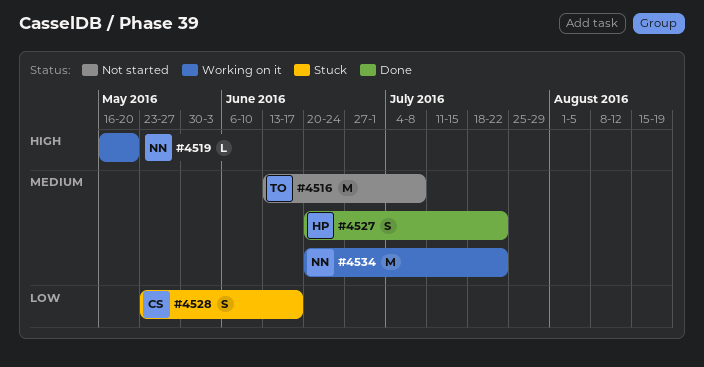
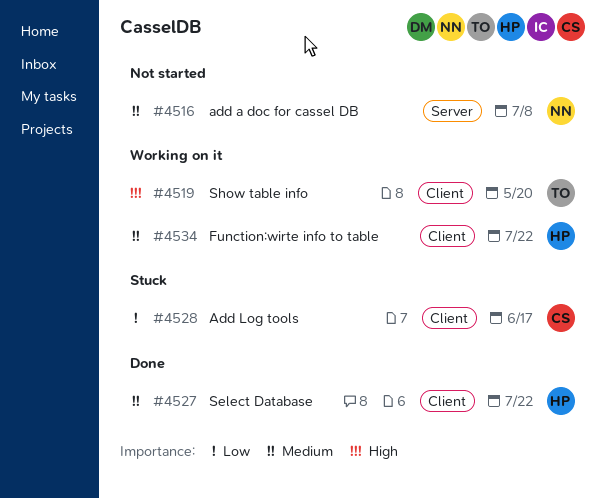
#4516, owner: TO -> NN
#4519, owner: NN -> TO
#4534, owner: NN -> HP

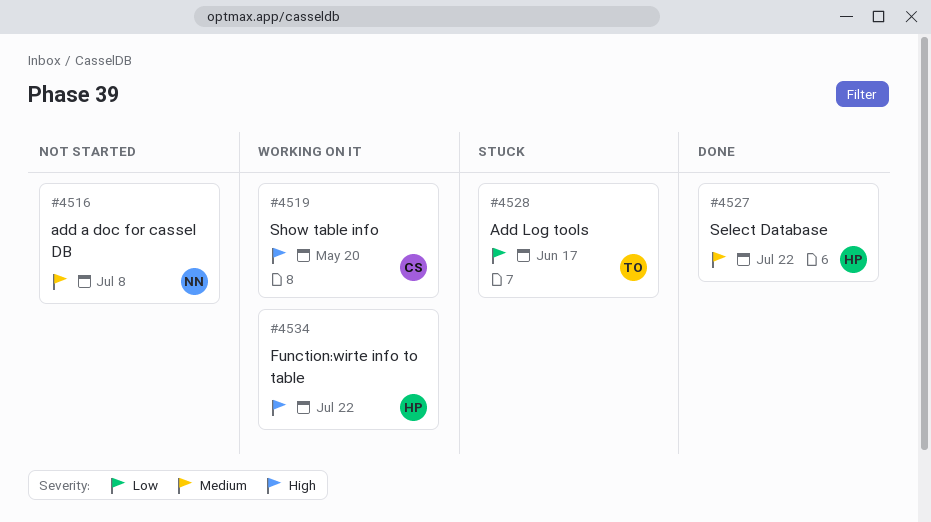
#4519, owner: TO -> CS
#4528, owner: CS -> TO
#4534, priority: Medium -> High

